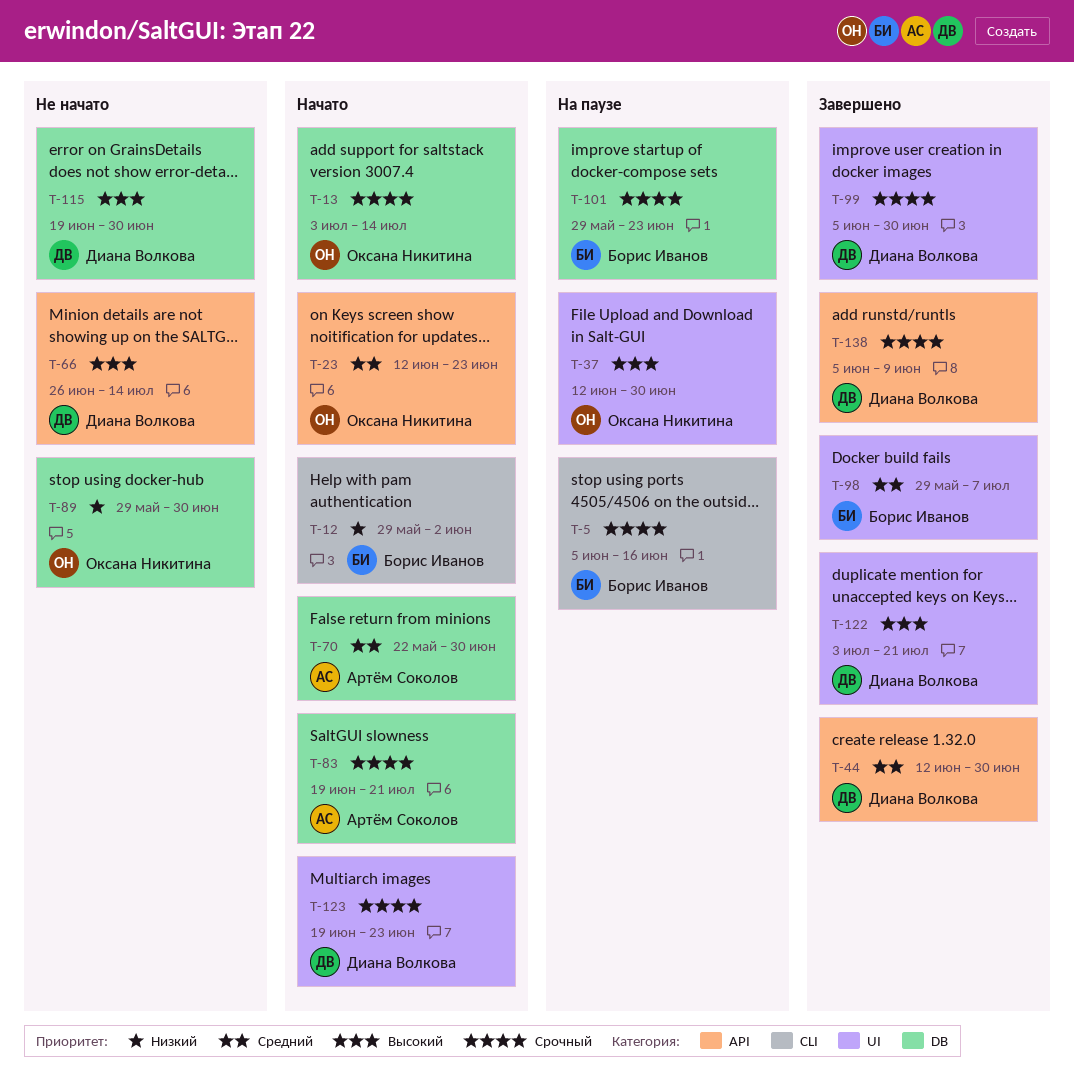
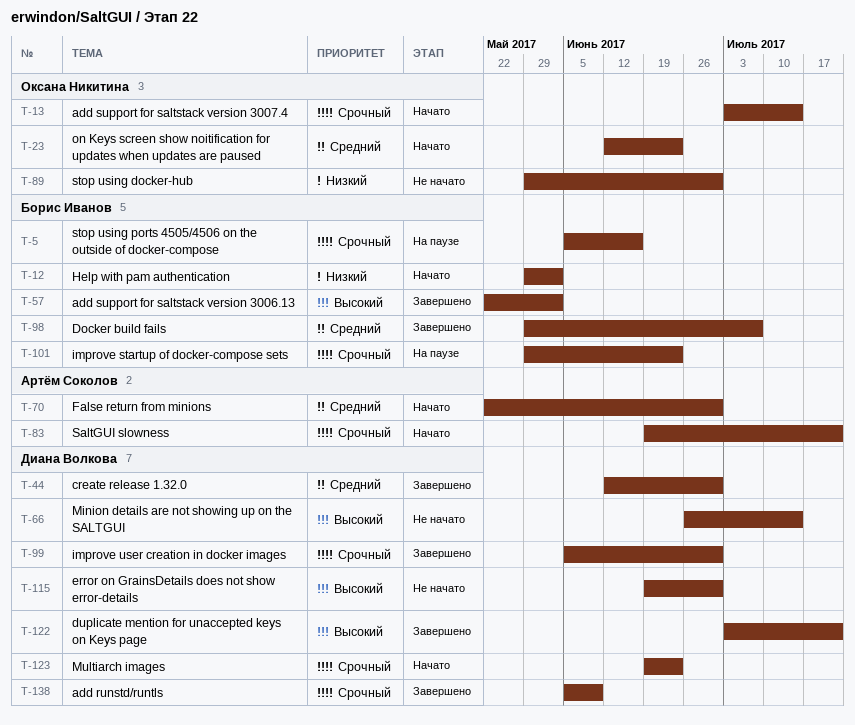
T-37: present -> none
T-57: none -> present

